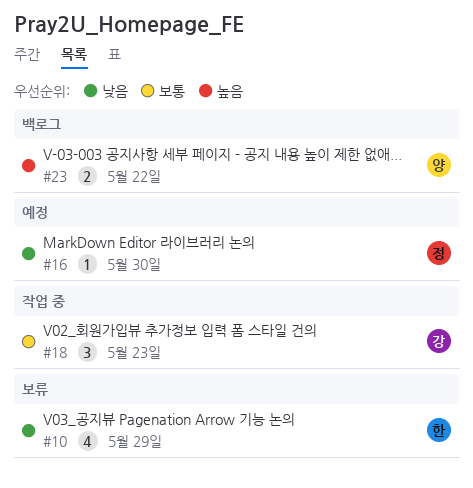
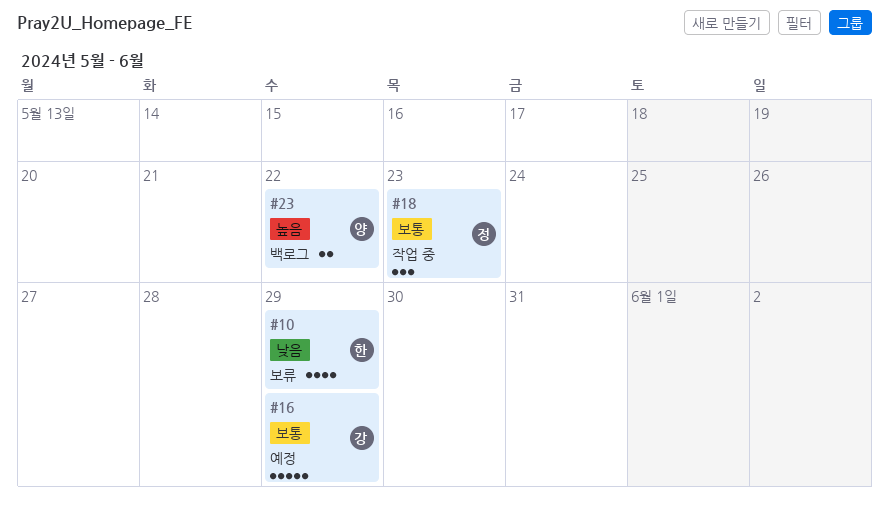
#16, owner: 정 -> 강
#16, priority: 낮음 -> 보통
#16, estimate: 1 -> 5
#16, due: May 30 -> May 29
#18, owner: 강 -> 정

